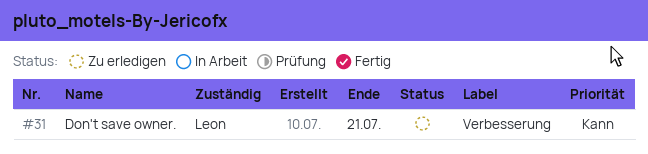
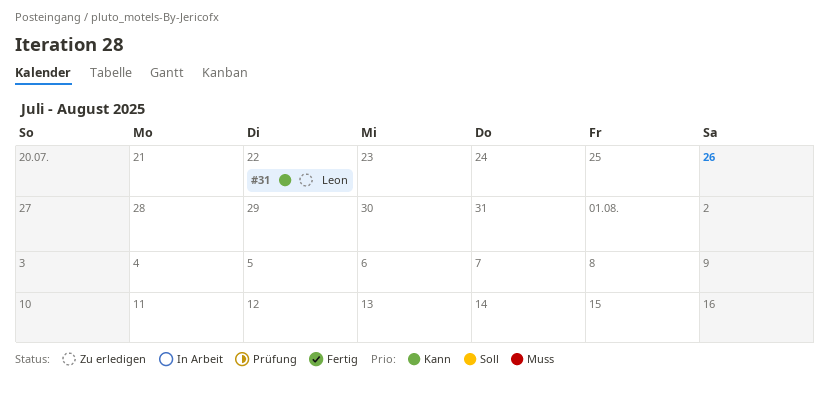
#31, due: Jul 21 -> Jul 22

